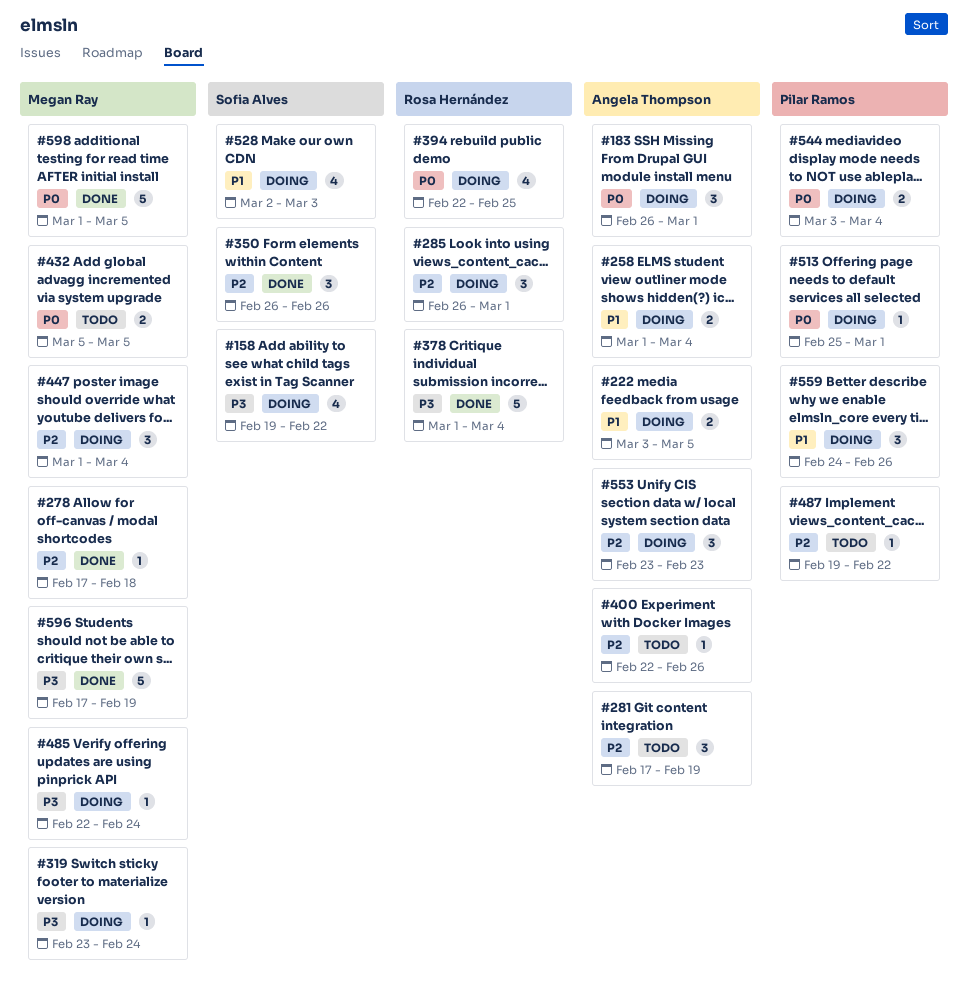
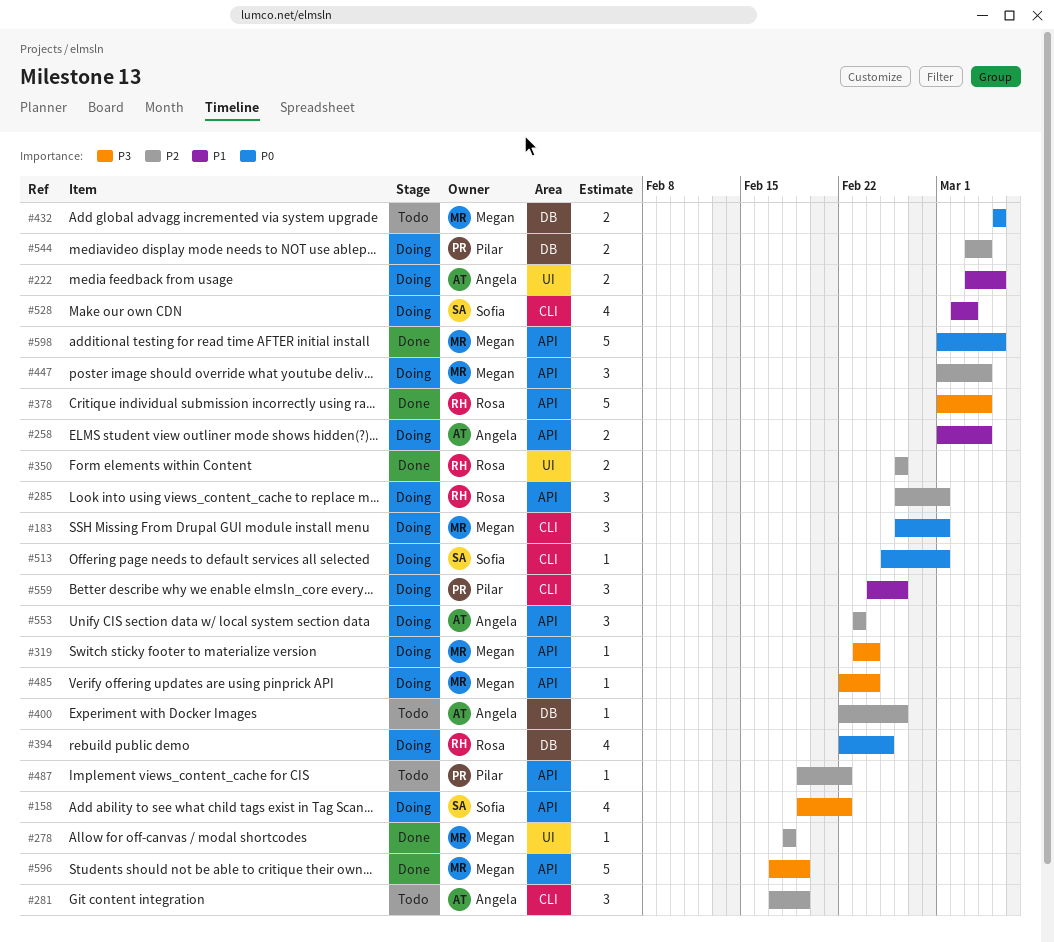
#183, owner: Angela Thompson -> Megan Ray
#278, start: Feb 17 -> Feb 18
#350, owner: Sofia Alves -> Rosa Hernández
#350, estimate: 3 -> 2
#513, owner: Pilar Ramos -> Sofia Alves
#544, priority: P0 -> P2

